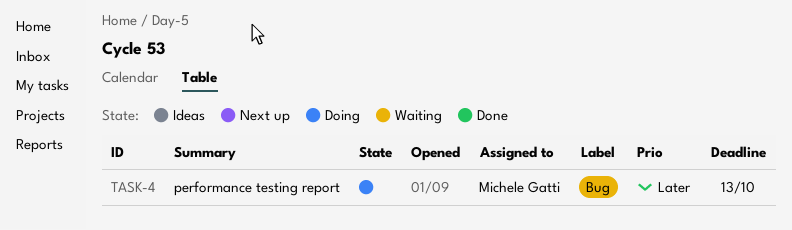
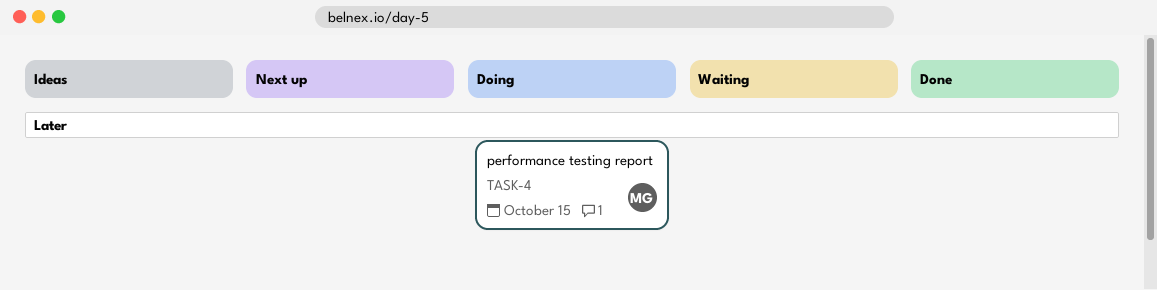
TASK-4, due: Oct 13 -> Oct 15

